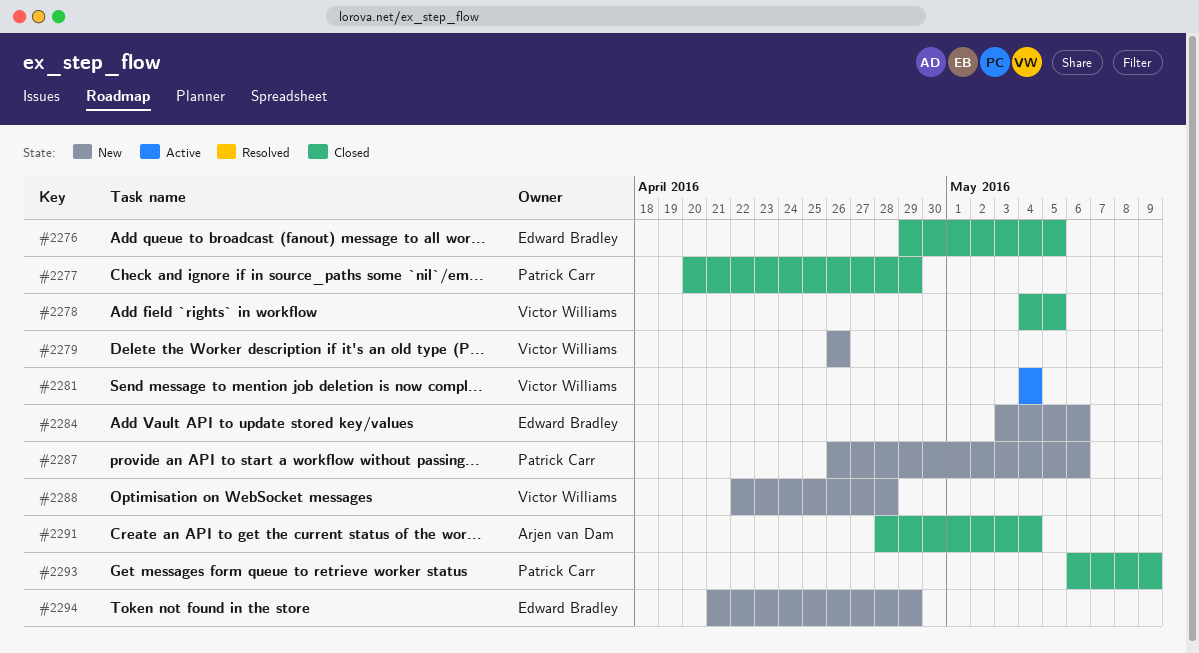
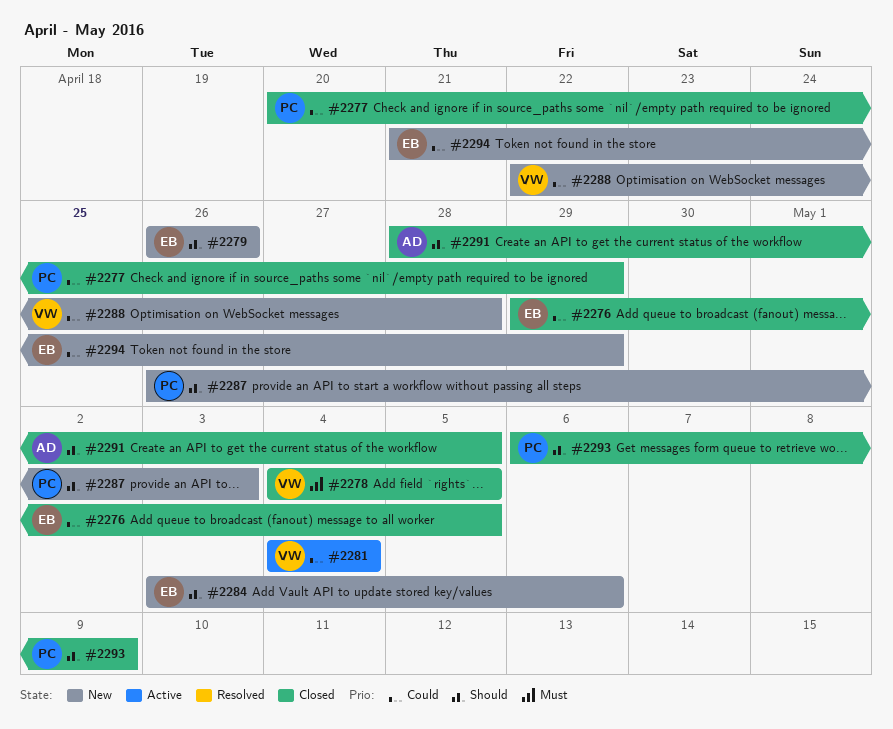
#2279, owner: Victor Williams -> Edward Bradley
#2287, due: May 6 -> May 3
#2291, due: May 4 -> May 5

